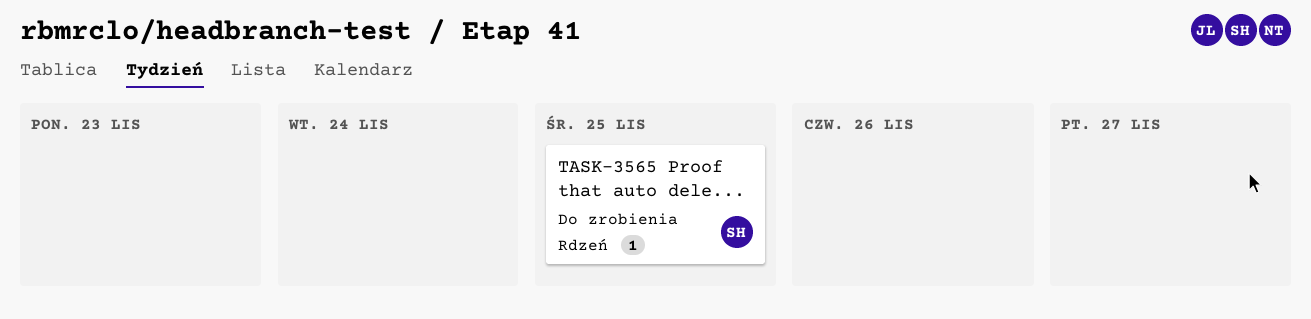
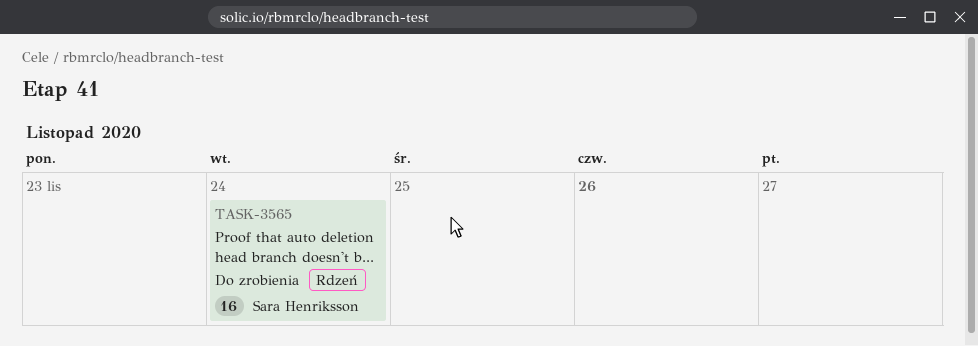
TASK-3565, estimate: 1 -> 16
TASK-3565, due: Nov 25 -> Nov 24

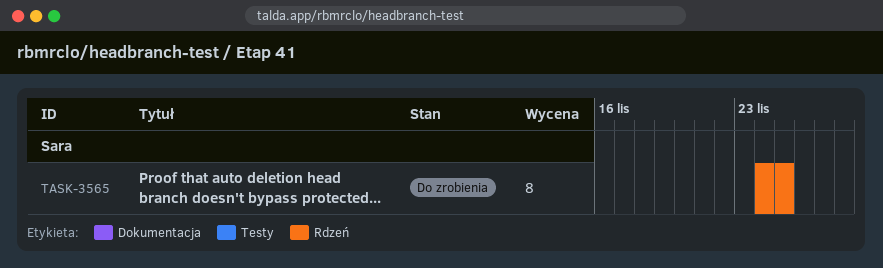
TASK-3565, estimate: 16 -> 8
TASK-3565, due: Nov 24 -> Nov 25

